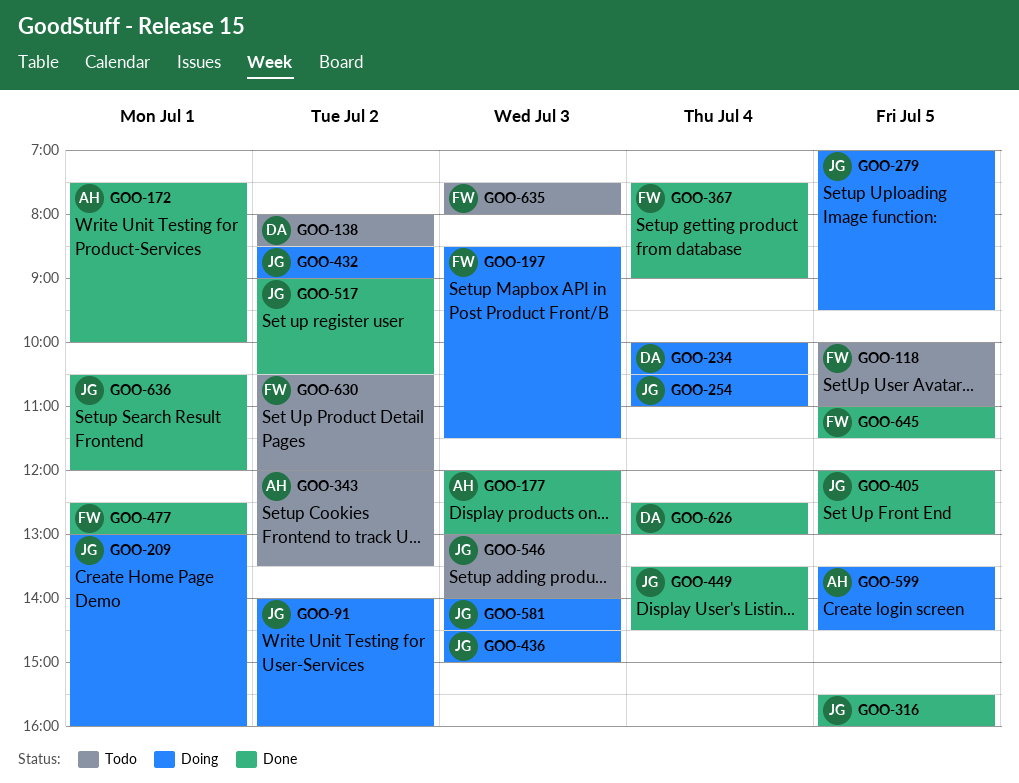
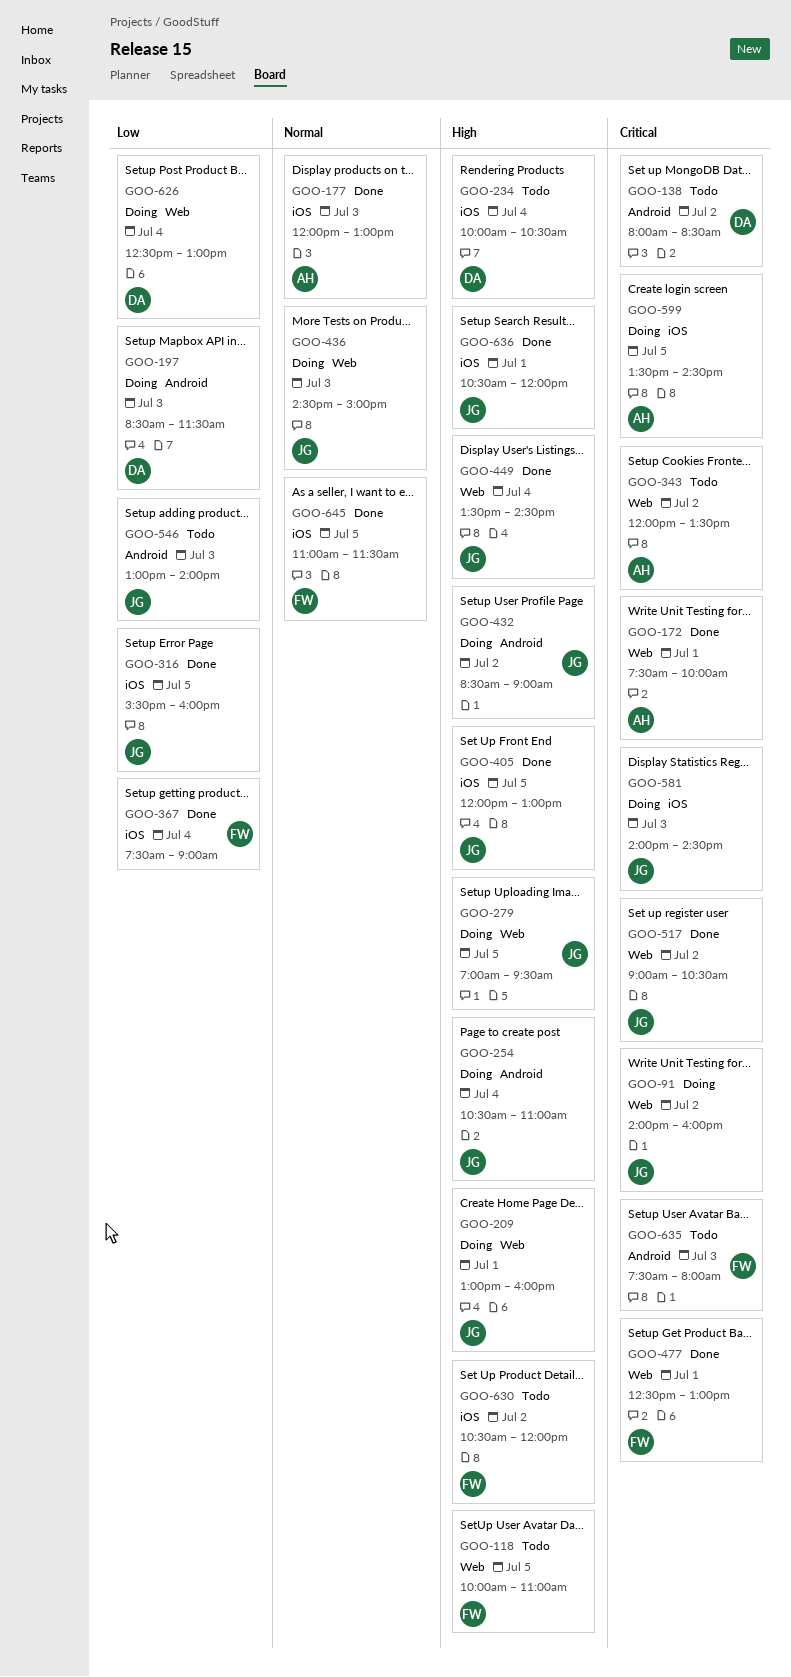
GOO-197, owner: FW -> DA
GOO-234, status: Doing -> Todo
GOO-626, status: Done -> Doing

